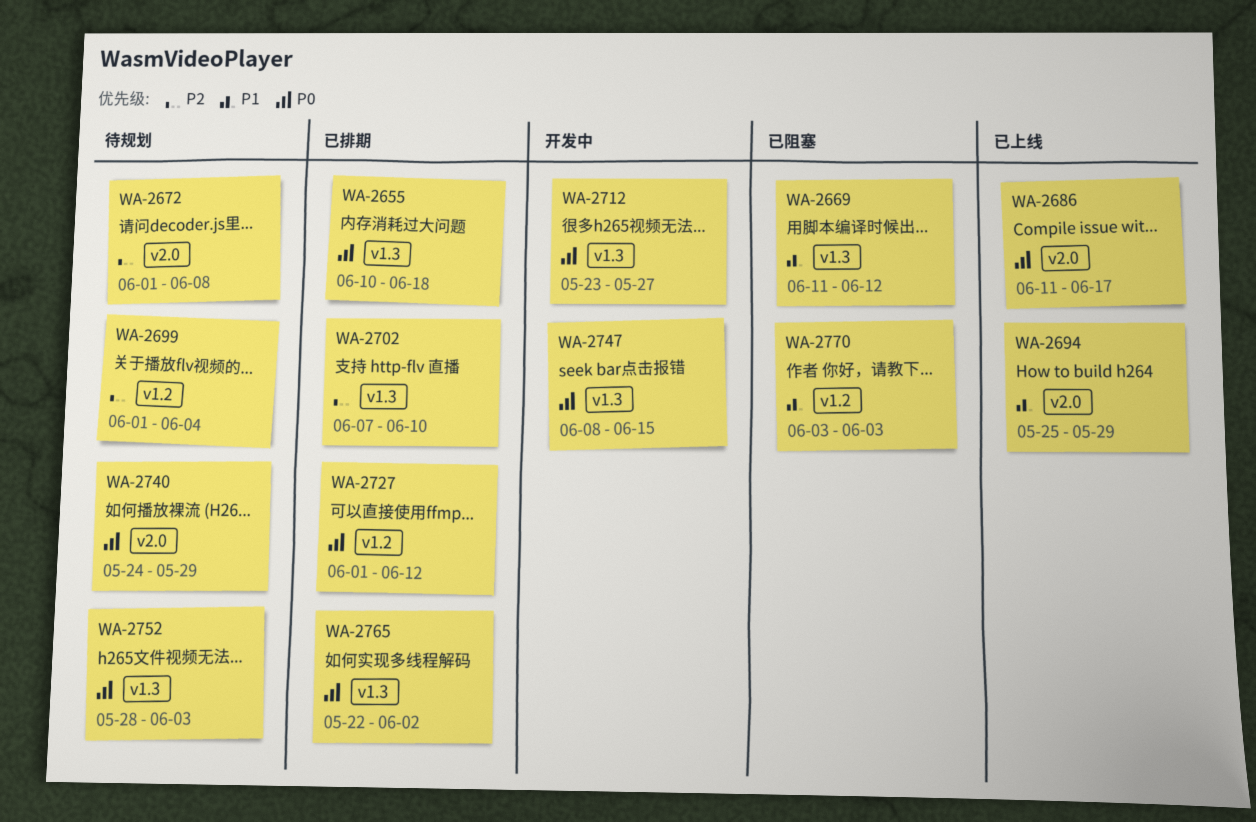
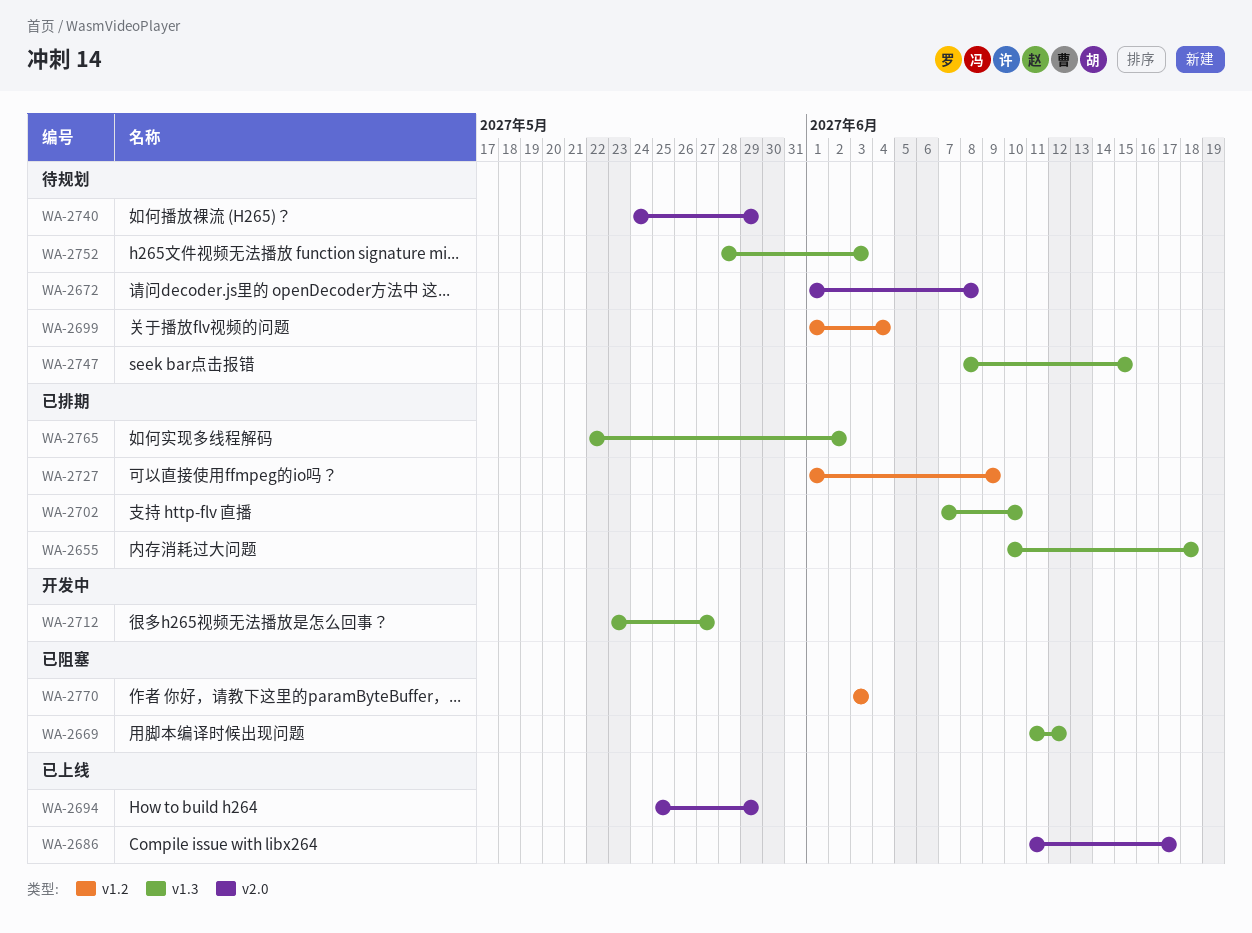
WA-2727, due: Jun 12 -> Jun 9
WA-2747, status: 开发中 -> 待规划

